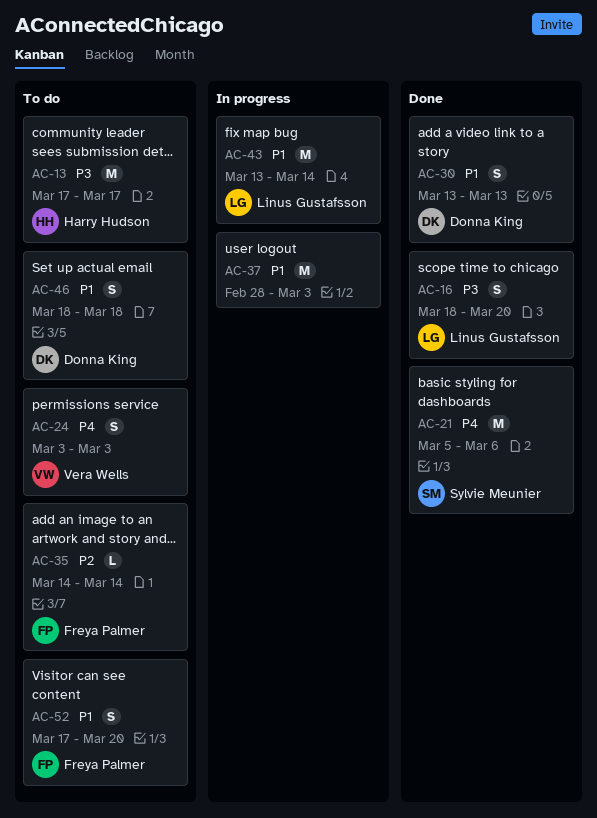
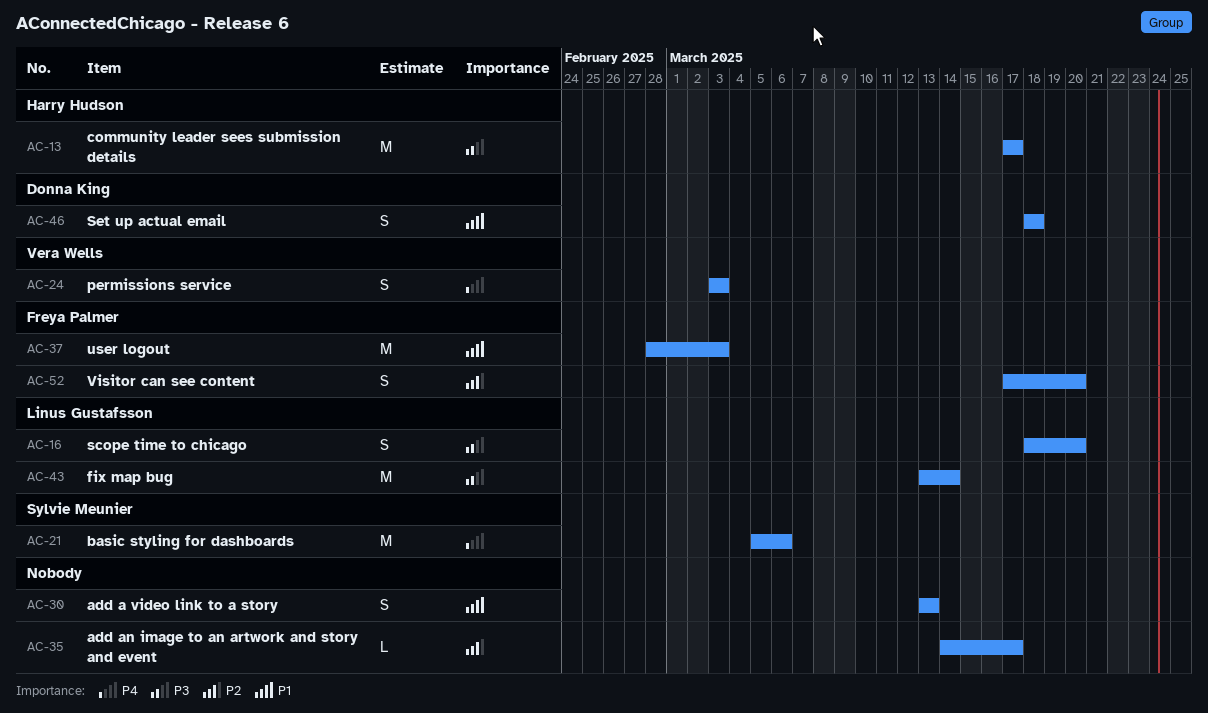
AC-30, owner: Donna King -> none
AC-35, owner: Freya Palmer -> none
AC-35, due: Mar 14 -> Mar 17
AC-37, owner: none -> Freya Palmer
AC-43, priority: P1 -> P3
AC-52, priority: P1 -> P2

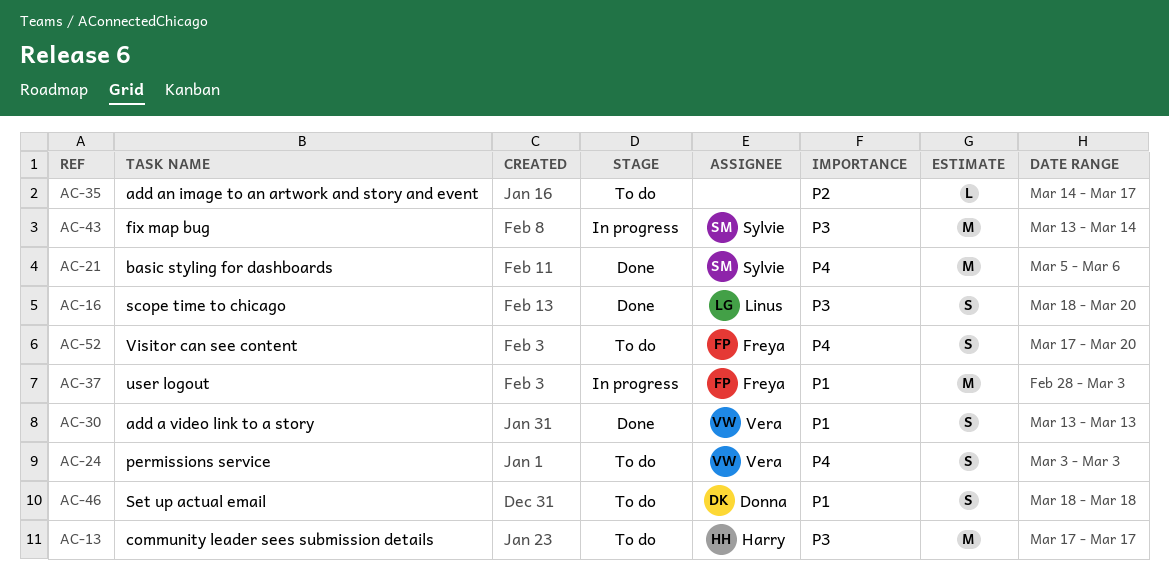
AC-30, owner: none -> Vera Wells
AC-43, owner: Linus Gustafsson -> Sylvie Meunier
AC-52, priority: P2 -> P4

